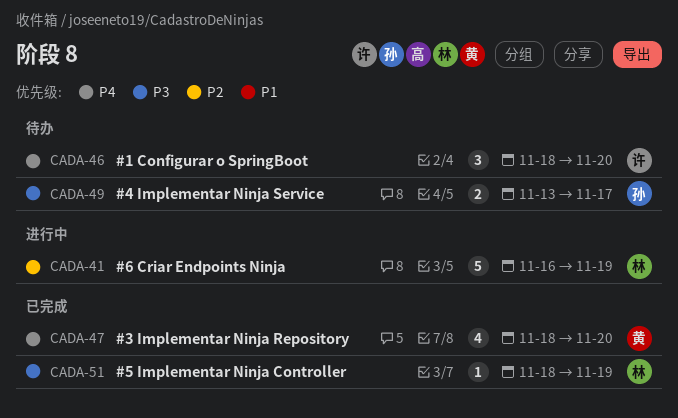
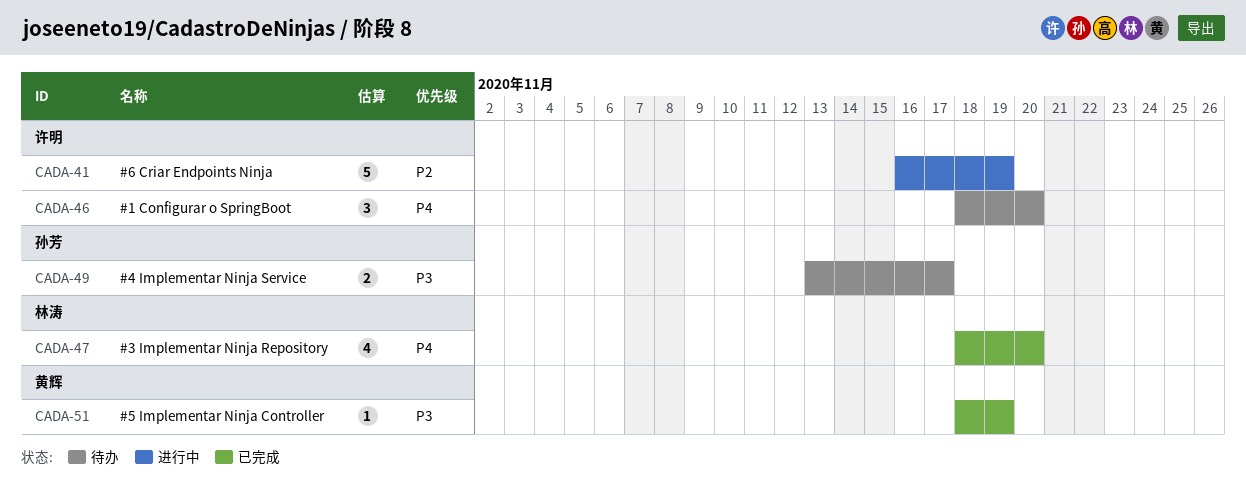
CADA-41, owner: 林涛 -> 许明
CADA-47, owner: 黄辉 -> 林涛
CADA-51, owner: 林涛 -> 黄辉

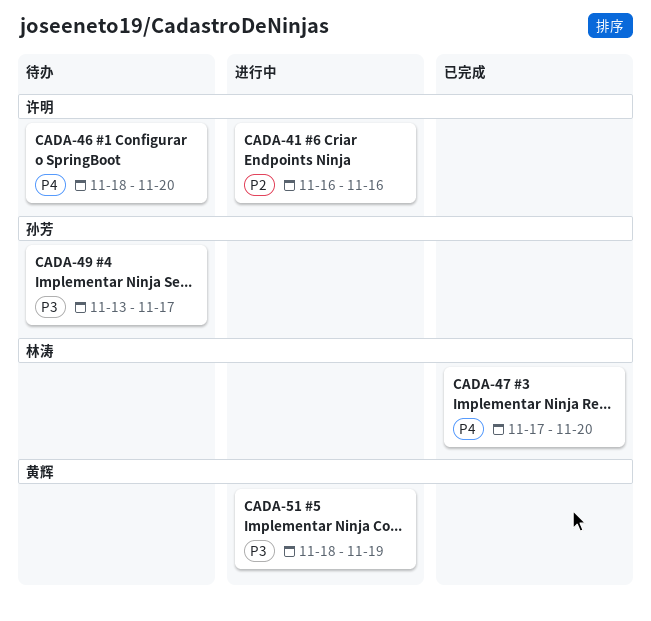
CADA-41, due: Nov 19 -> Nov 16
CADA-47, start: Nov 18 -> Nov 17
CADA-51, status: 已完成 -> 进行中

